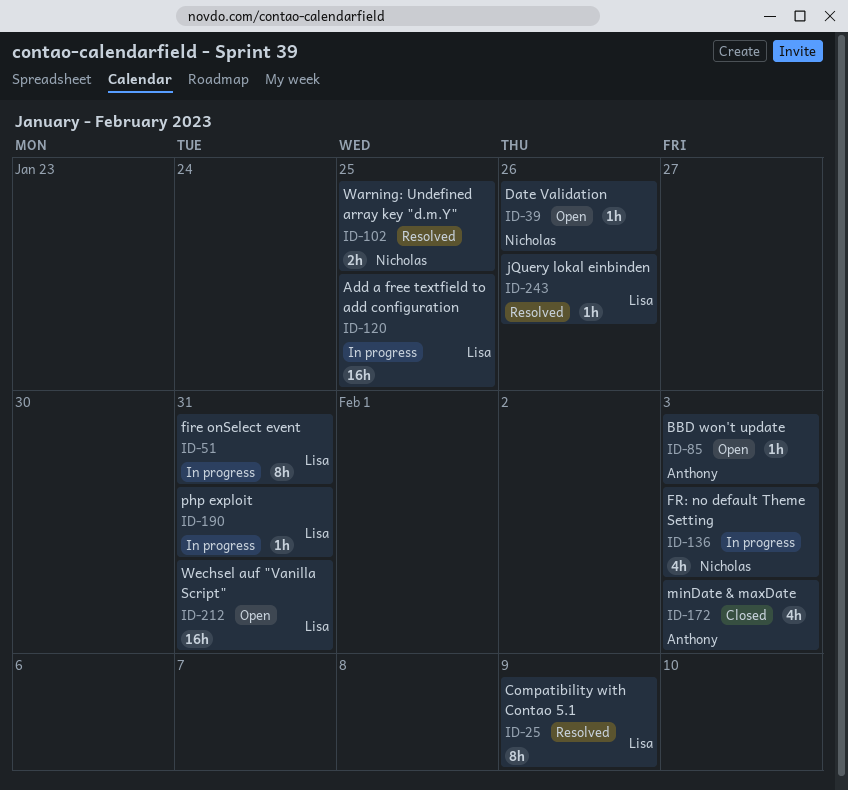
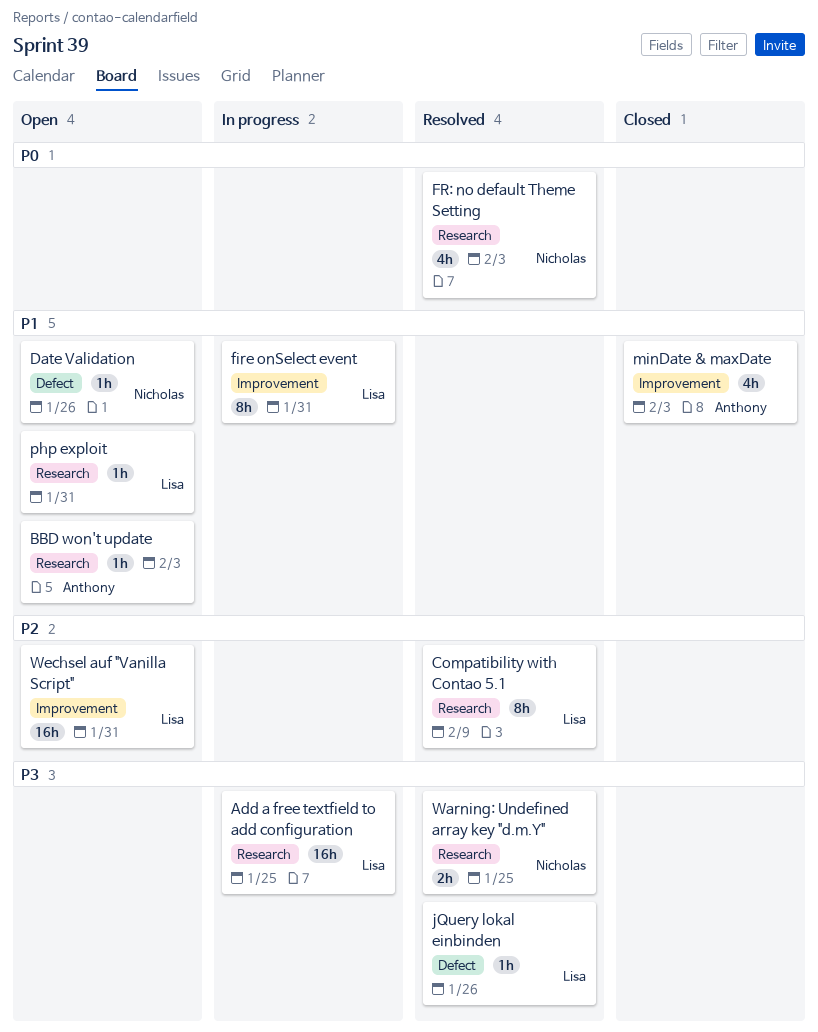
FR: no default Theme Setting, status: In progress -> Resolved
php exploit, status: In progress -> Open

